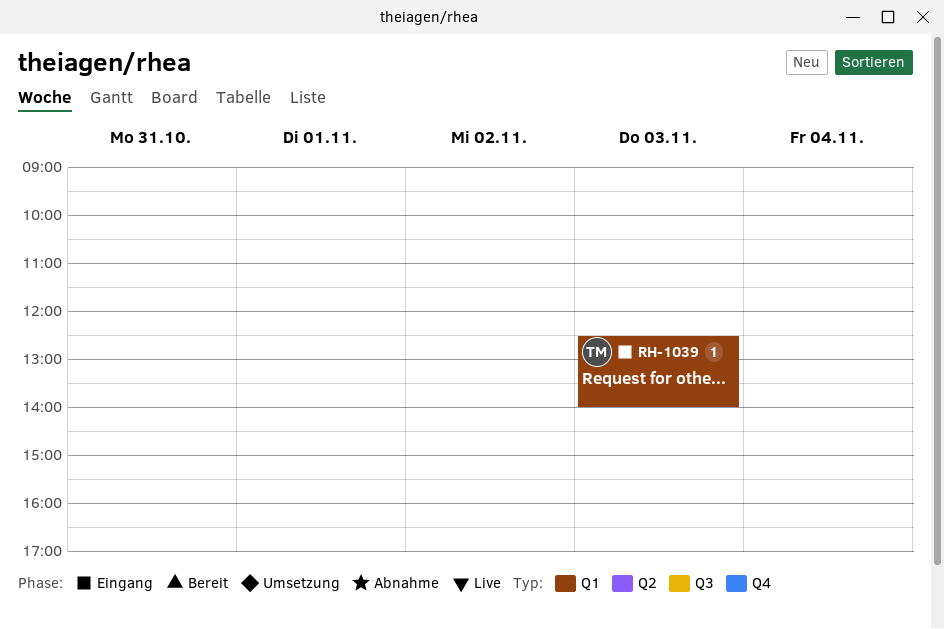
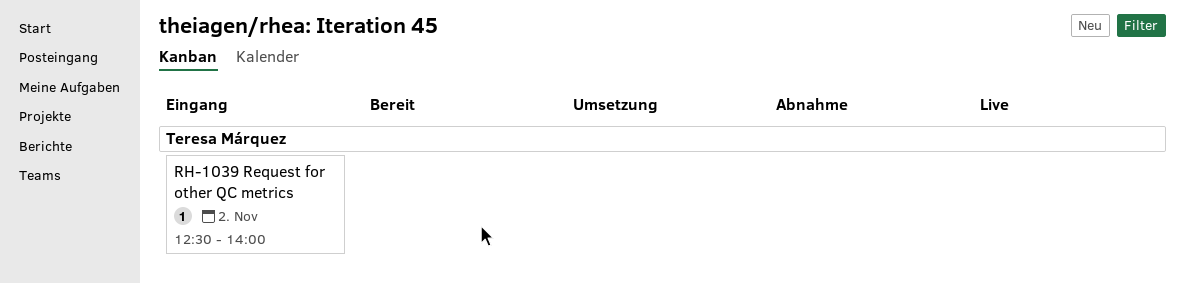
RH-1039, day: Nov 3 -> Nov 2

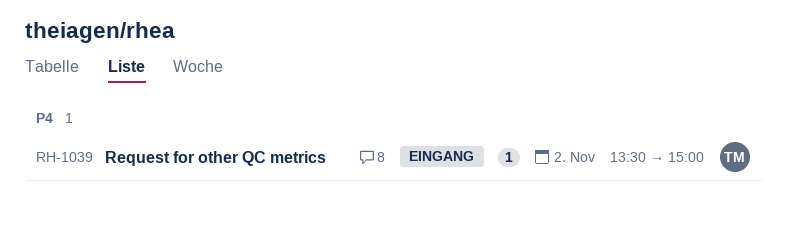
RH-1039, begins: 12:30 -> 13:30
RH-1039, ends: 14:00 -> 15:00

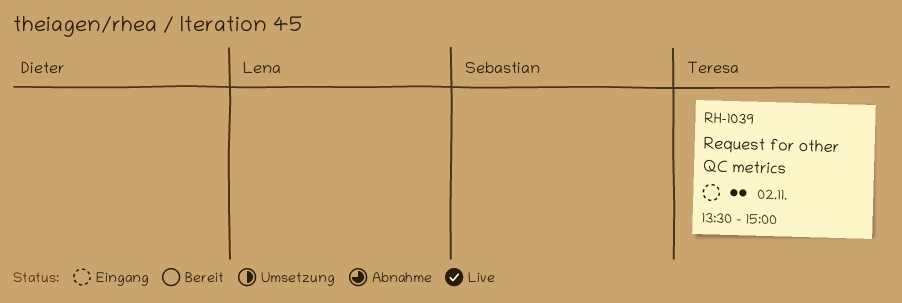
RH-1039, estimate: 1 -> 2

